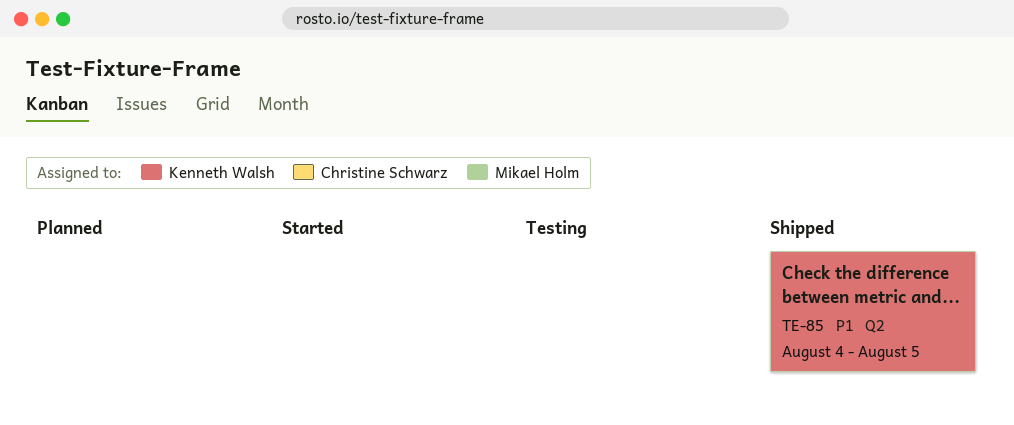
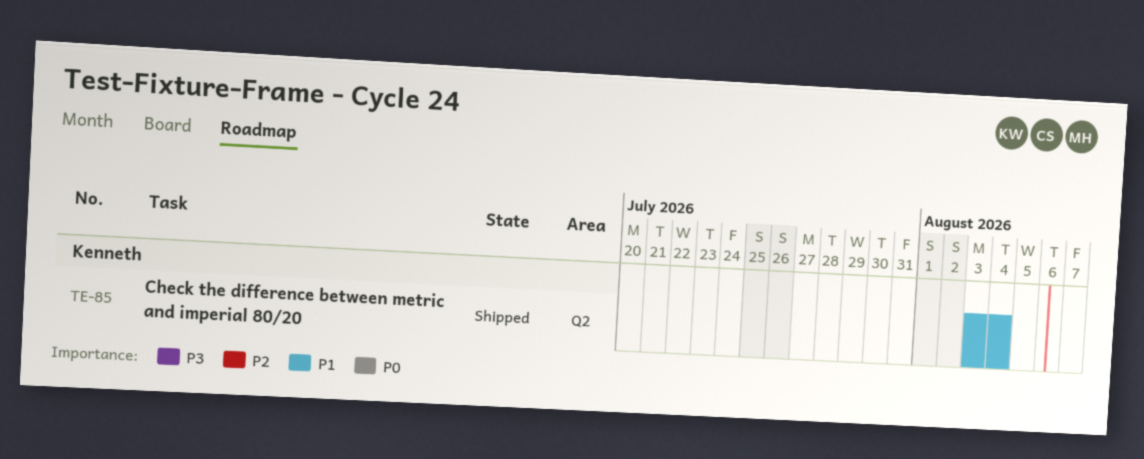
TE-85, start: Aug 4 -> Aug 3
TE-85, due: Aug 5 -> Aug 4

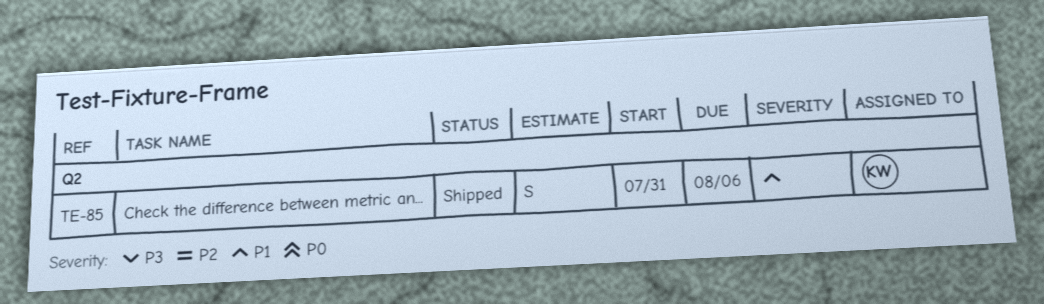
TE-85, start: Aug 3 -> Jul 31
TE-85, due: Aug 4 -> Aug 6

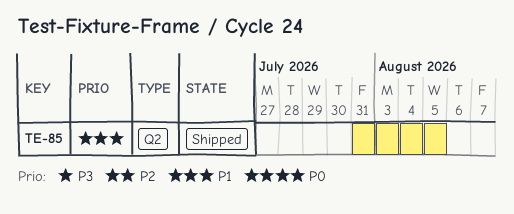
TE-85, due: Aug 6 -> Aug 5

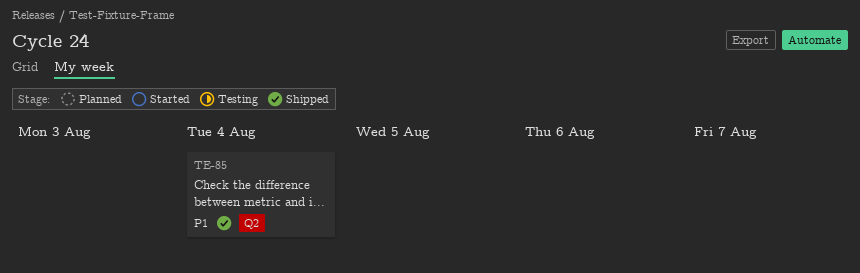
TE-85, due: Aug 5 -> Aug 4

